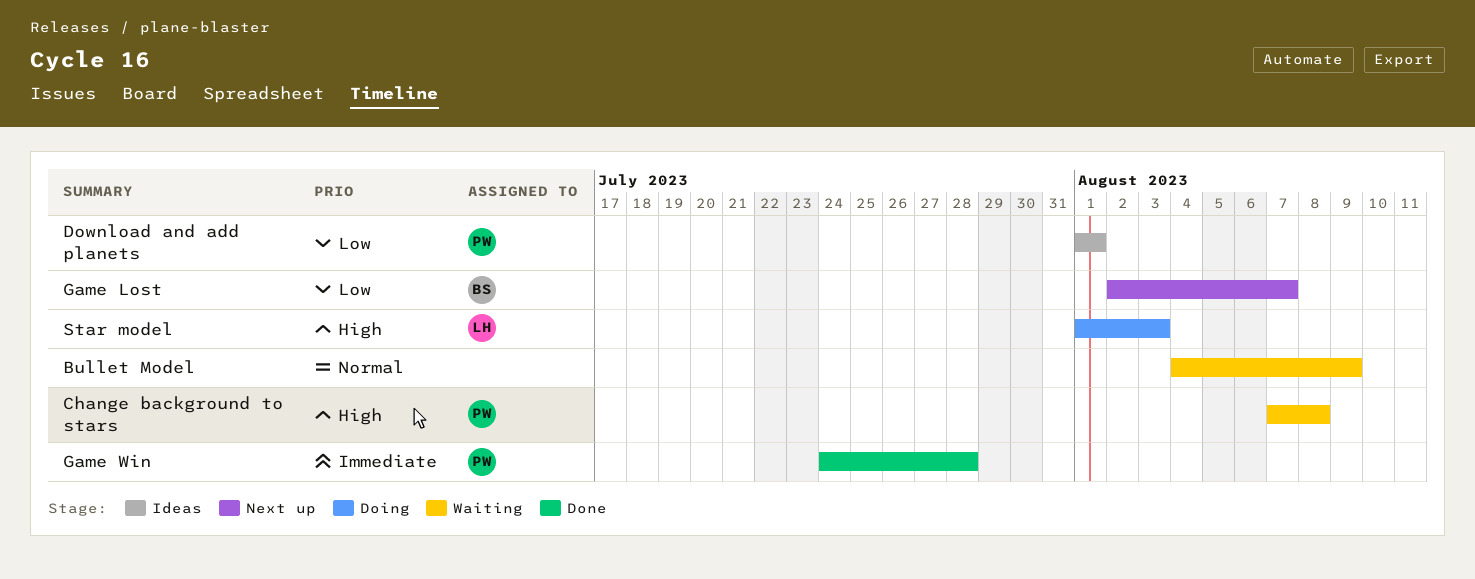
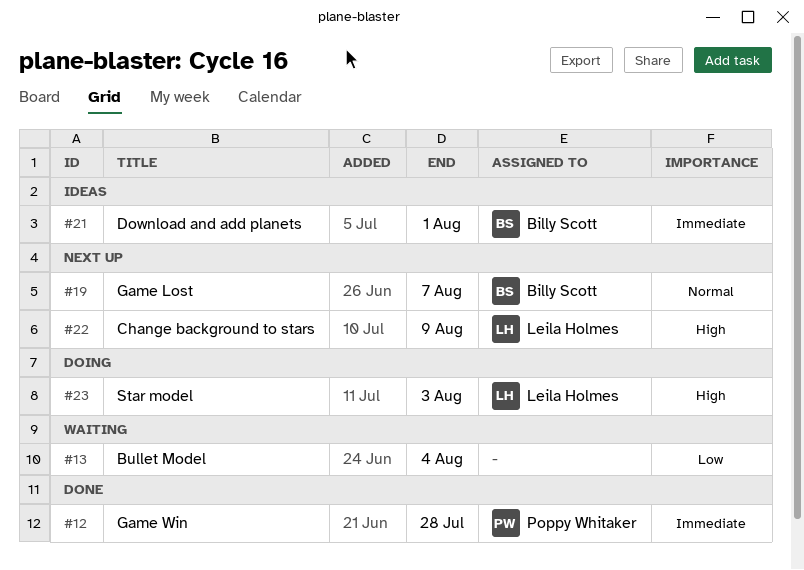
Bullet Model, priority: Normal -> Low
Bullet Model, due: Aug 9 -> Aug 4
Change background to stars, status: Waiting -> Next up
Change background to stars, owner: Poppy Whitaker -> Leila Holmes
Change background to stars, due: Aug 8 -> Aug 9
Download and add planets, owner: Poppy Whitaker -> Billy Scott
Download and add planets, priority: Low -> Immediate
Game Lost, priority: Low -> Normal

